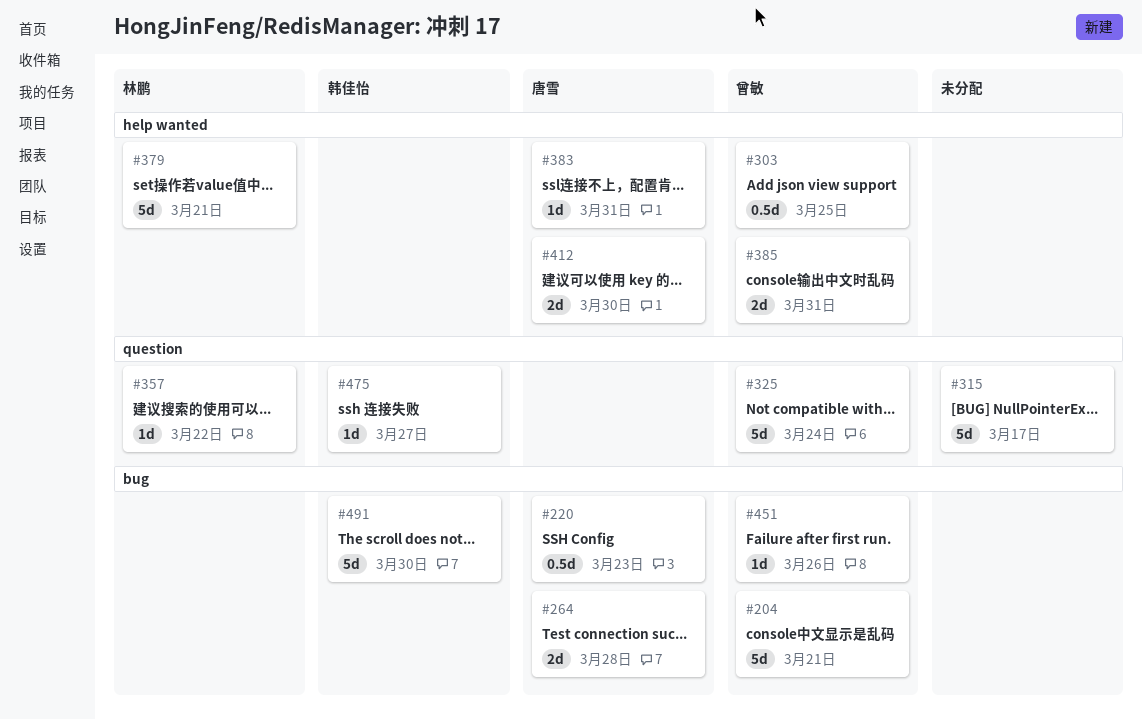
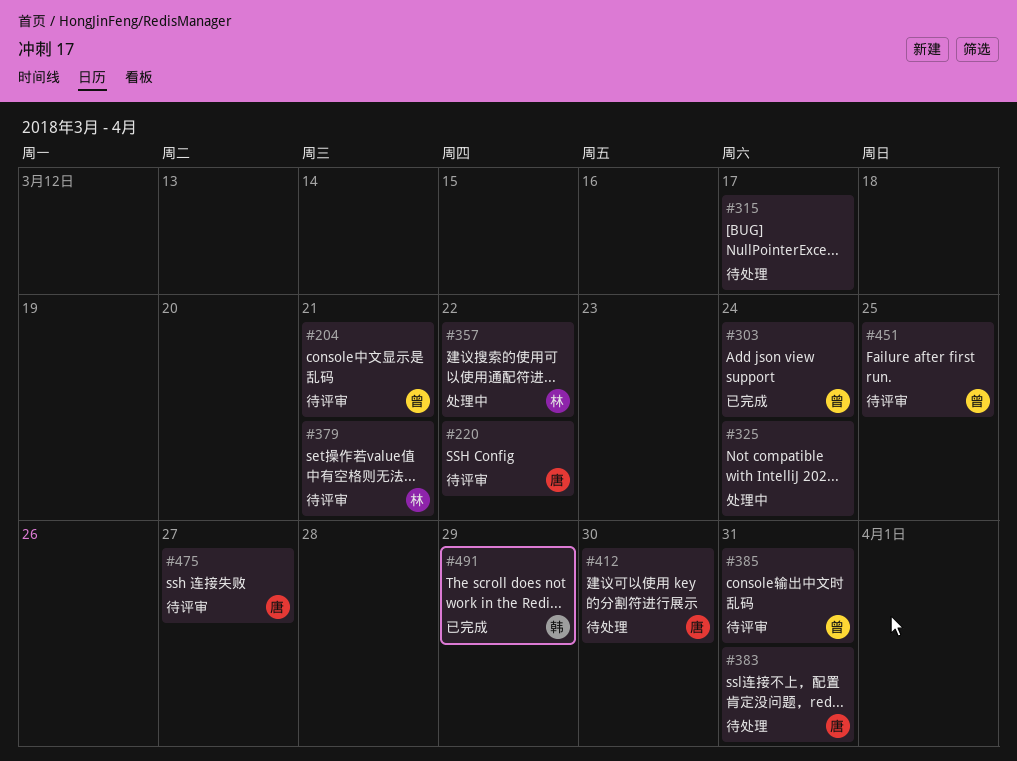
#220, due: Mar 23 -> Mar 22
#264: present -> none
#303, due: Mar 25 -> Mar 24
#325, owner: 曾敏 -> none
#451, due: Mar 26 -> Mar 25
#475, owner: 韩佳怡 -> 唐雪
#491, due: Mar 30 -> Mar 29

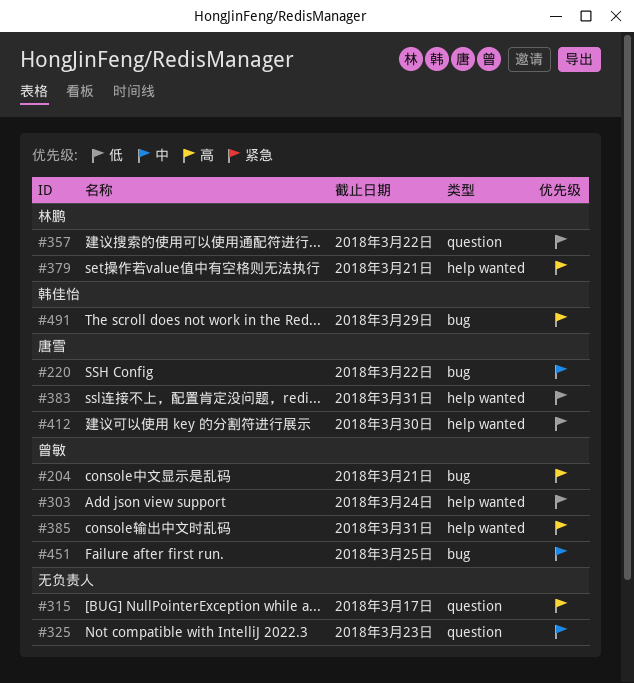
#325, due: Mar 24 -> Mar 23
#475: present -> none

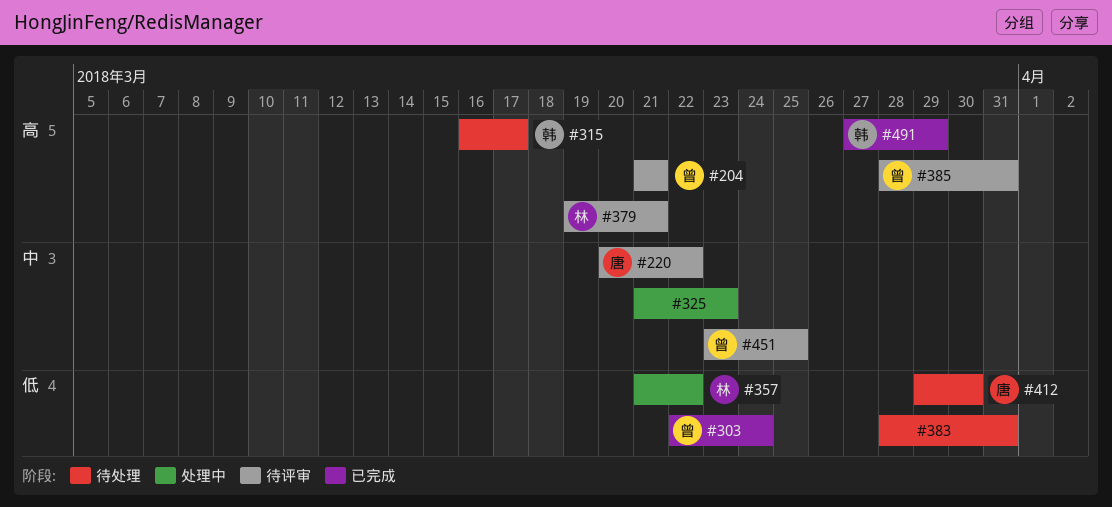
#315, owner: none -> 韩佳怡
#383, owner: 唐雪 -> none

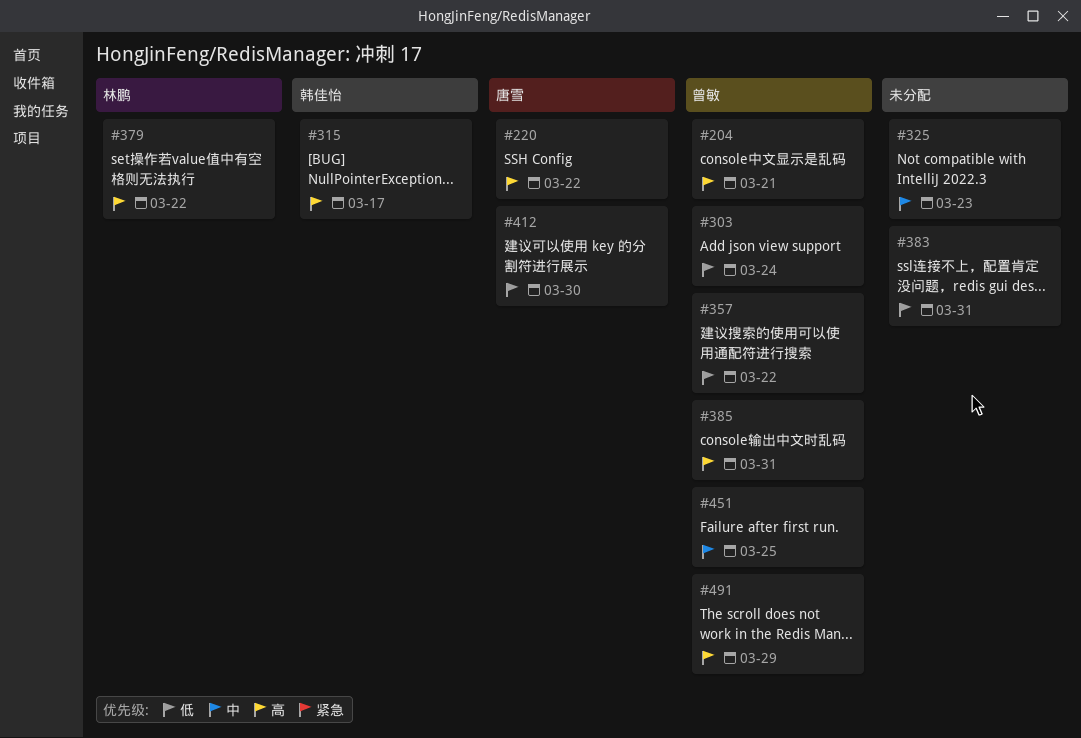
#220, priority: 中 -> 高
#357, owner: 林鹏 -> 曾敏
#379, due: Mar 21 -> Mar 22
#491, owner: 韩佳怡 -> 曾敏

